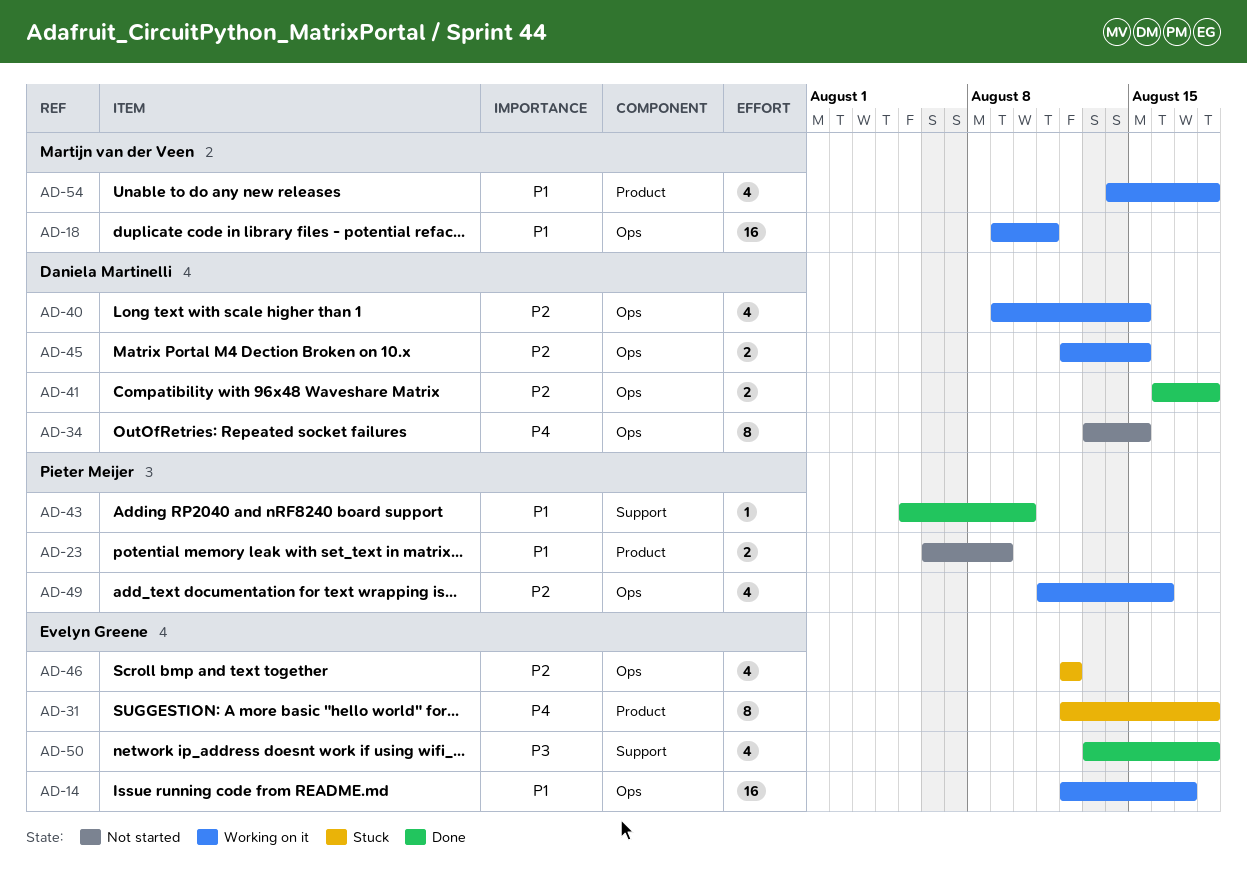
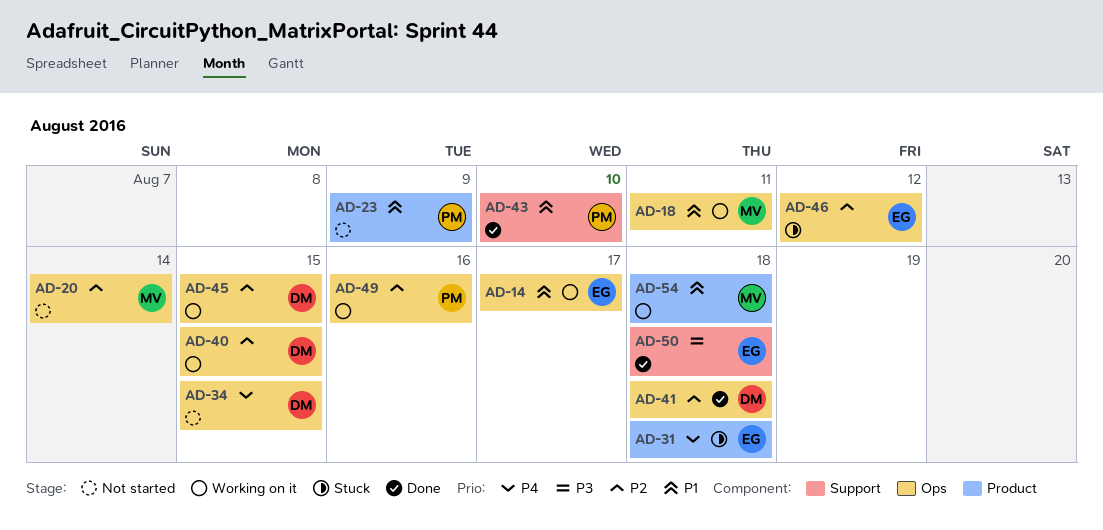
AD-20: none -> present

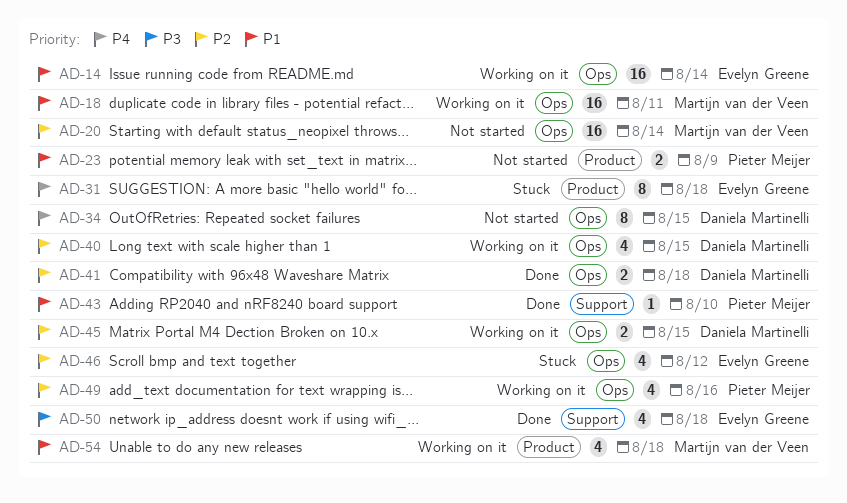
AD-14, due: Aug 17 -> Aug 14

